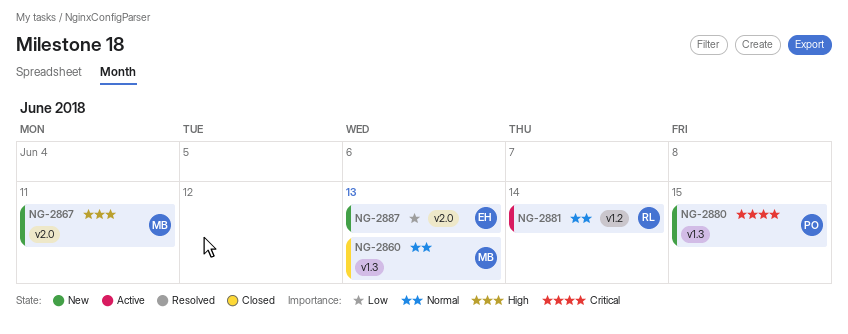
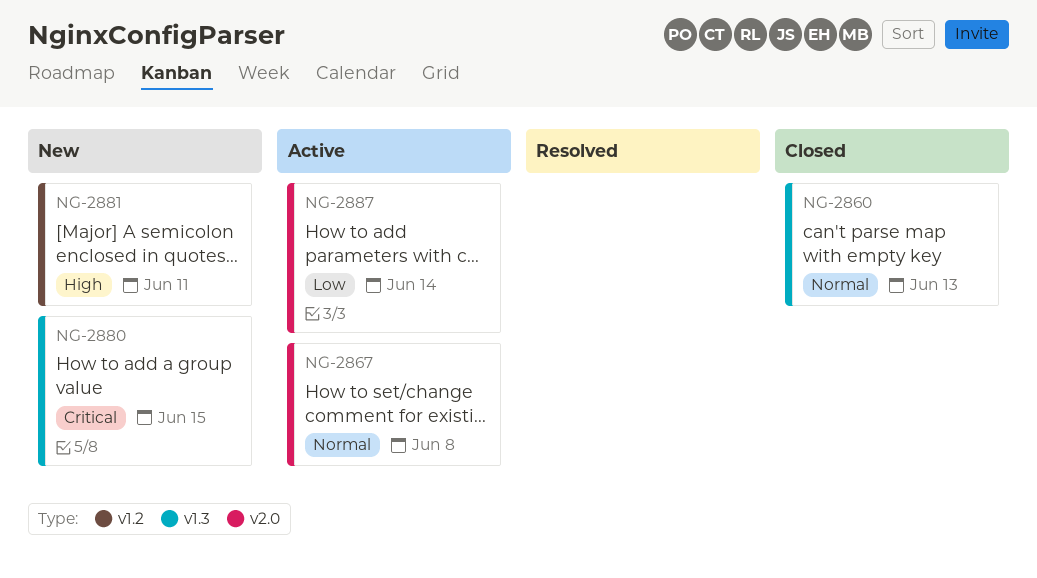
NG-2867, status: New -> Active
NG-2867, priority: High -> Normal
NG-2867, due: Jun 11 -> Jun 8
NG-2881, status: Active -> New
NG-2881, priority: Normal -> High
NG-2881, due: Jun 14 -> Jun 11
NG-2887, status: New -> Active
NG-2887, due: Jun 13 -> Jun 14

